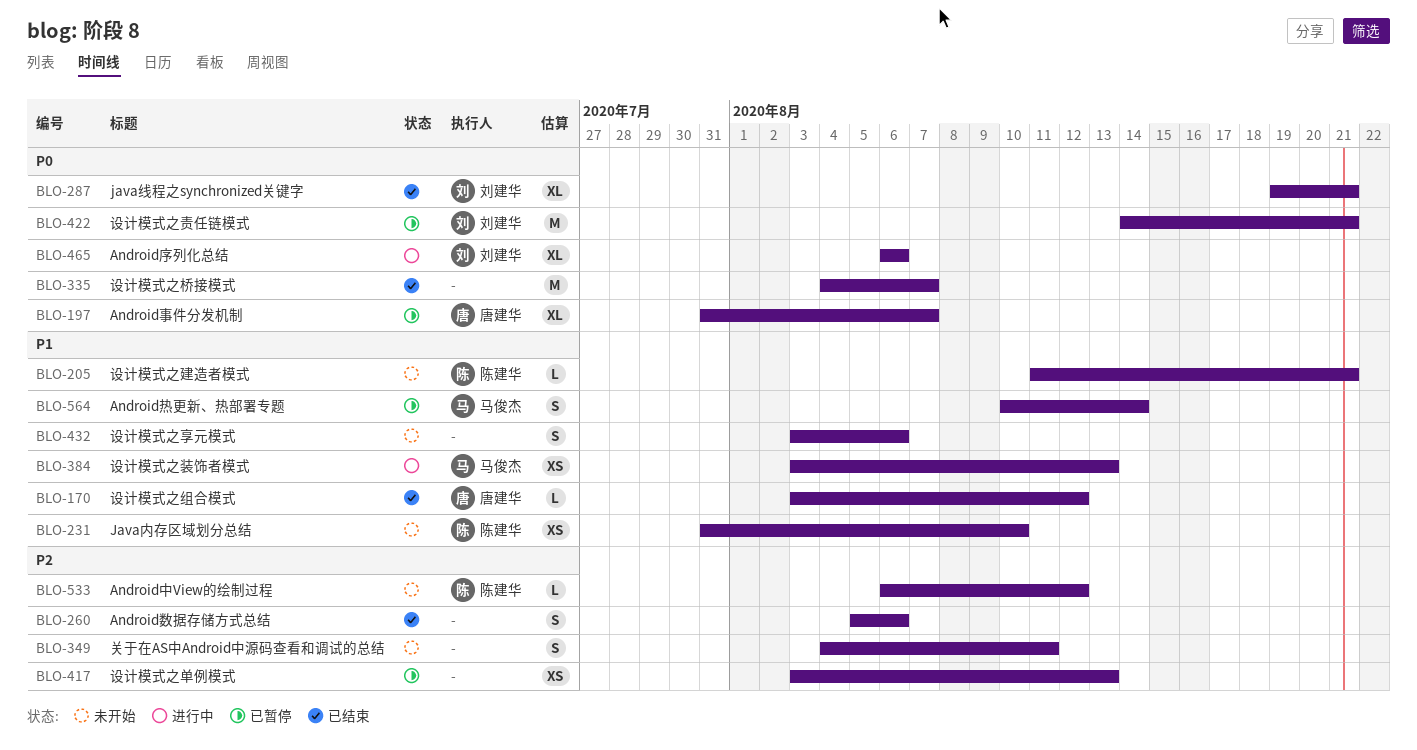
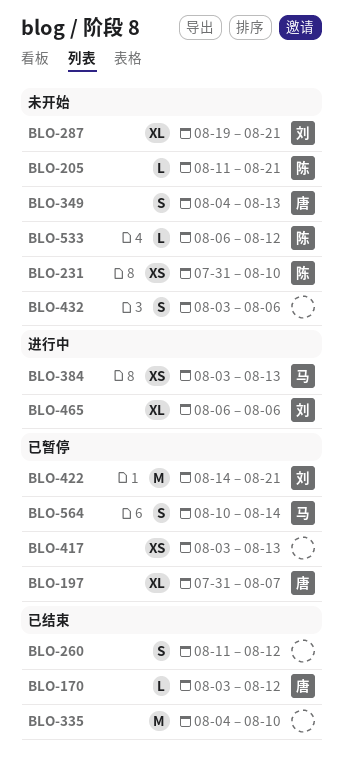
BLO-260, start: Aug 5 -> Aug 11
BLO-260, due: Aug 6 -> Aug 12
BLO-287, status: 已结束 -> 未开始
BLO-335, due: Aug 7 -> Aug 10
BLO-349, owner: none -> 唐建华
BLO-349, due: Aug 11 -> Aug 13

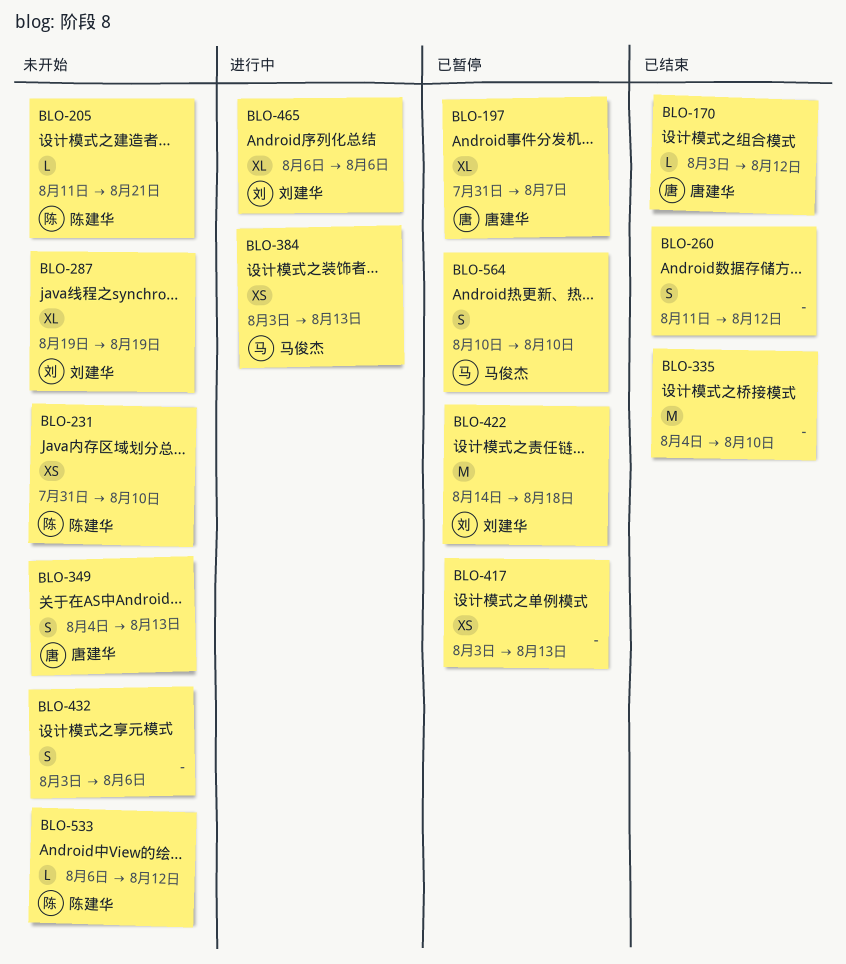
BLO-287, due: Aug 21 -> Aug 19
BLO-422, due: Aug 21 -> Aug 18
BLO-564, due: Aug 14 -> Aug 10

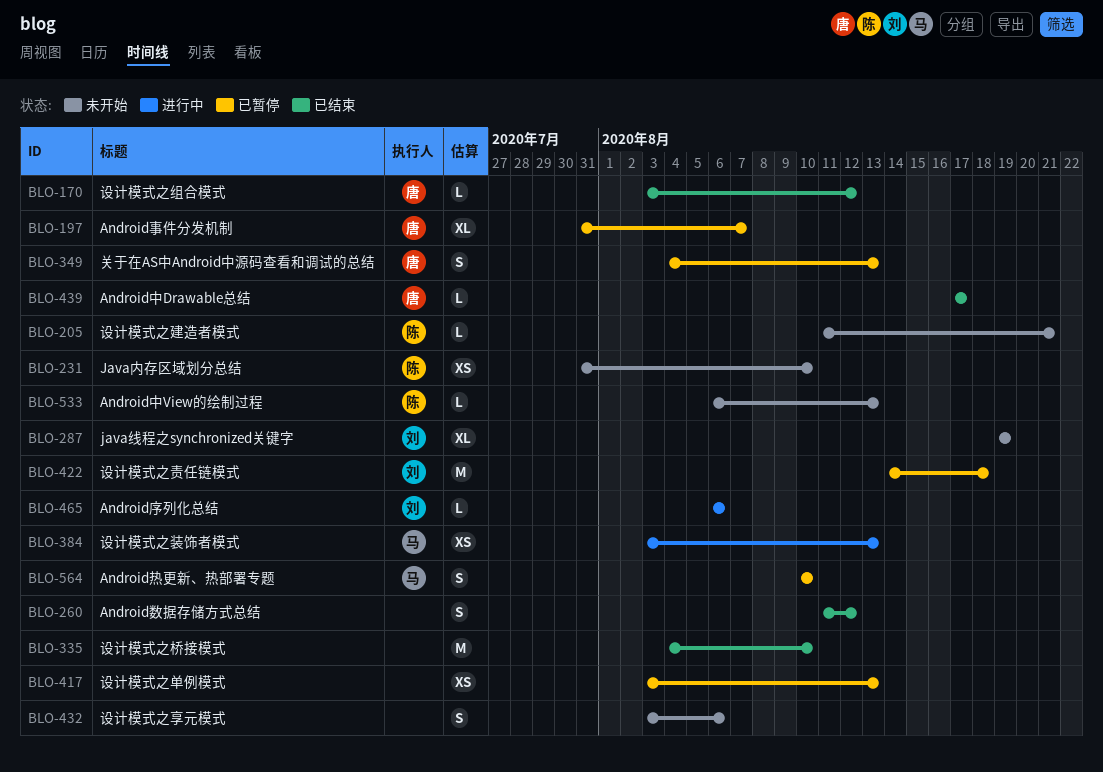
BLO-349, status: 未开始 -> 已暂停
BLO-439: none -> present
BLO-465, estimate: XL -> L
BLO-533, due: Aug 12 -> Aug 13

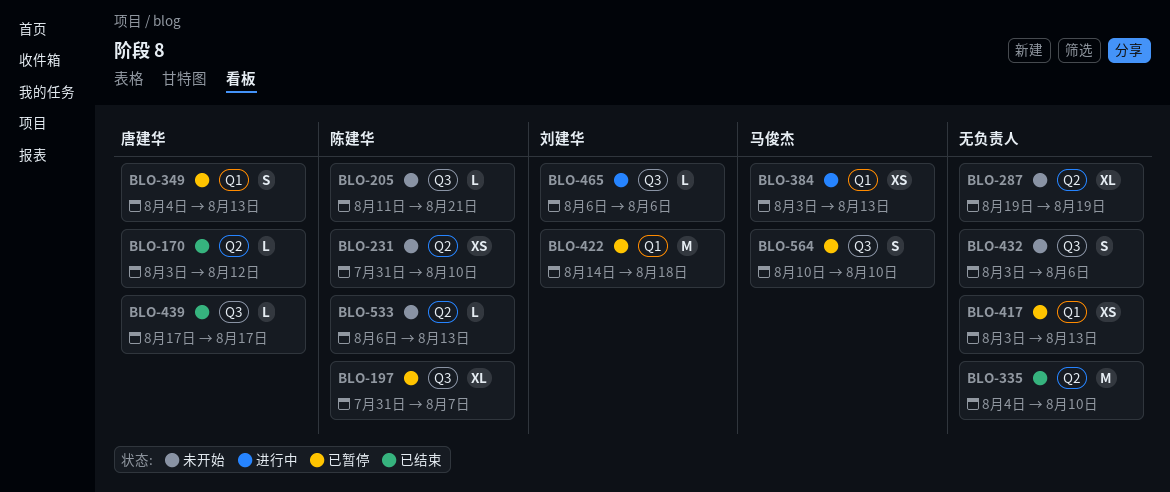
BLO-197, owner: 唐建华 -> 陈建华
BLO-260: present -> none
BLO-287, owner: 刘建华 -> none

